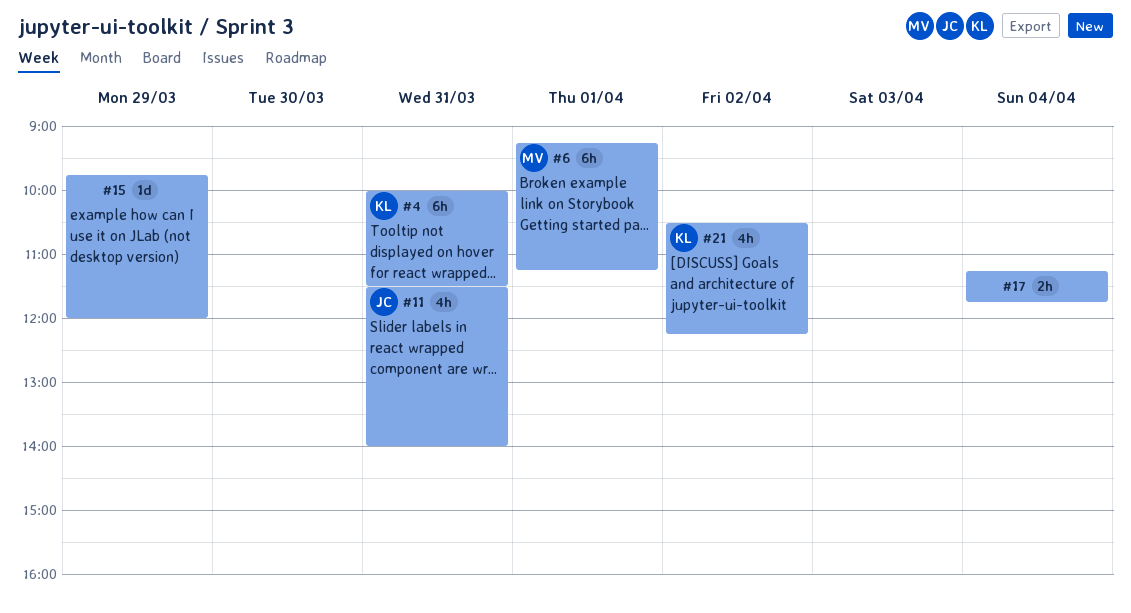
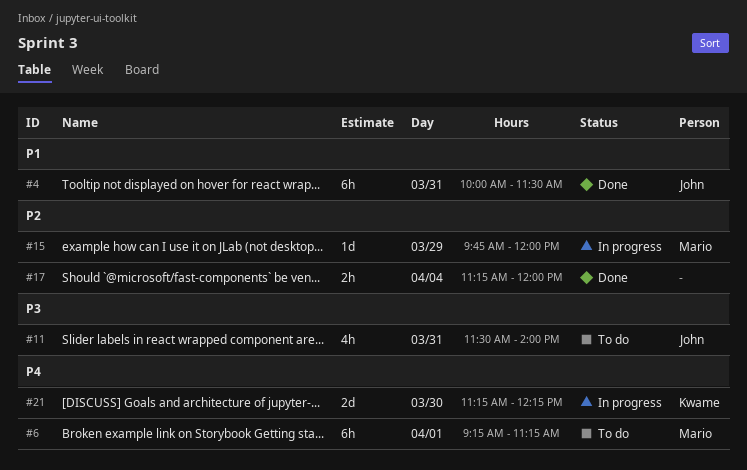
#4, owner: Kwame -> John
#15, owner: none -> Mario
#17, ends: 11:45 -> 12:00
#21, estimate: 4h -> 2d
#21, day: Apr 2 -> Mar 30
#21, begins: 10:30 -> 11:15

